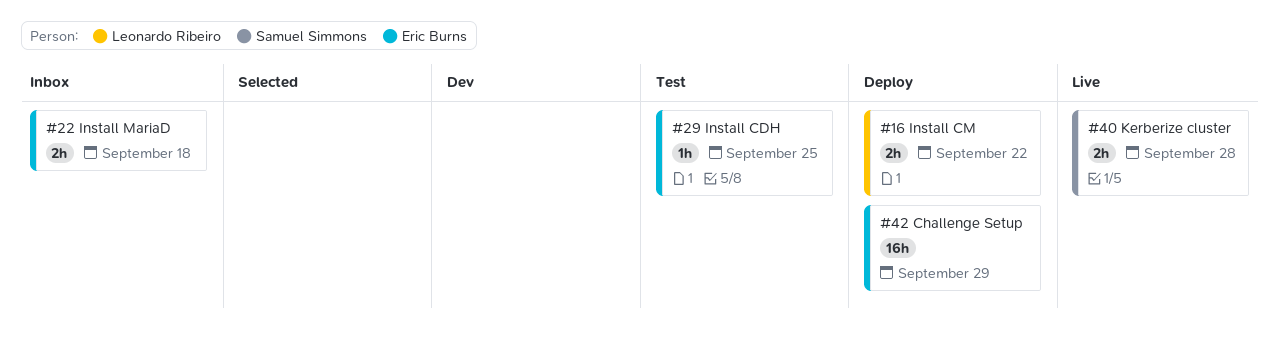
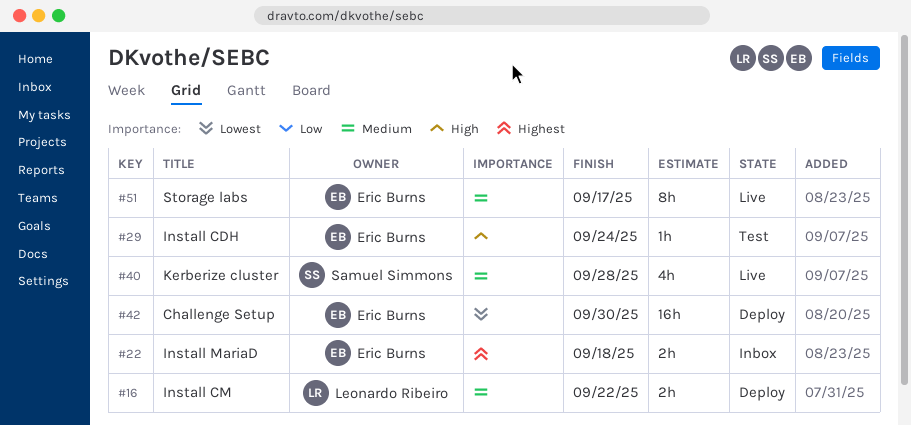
#29, due: Sep 25 -> Sep 24
#40, estimate: 2h -> 4h
#42, due: Sep 29 -> Sep 30
#51: none -> present

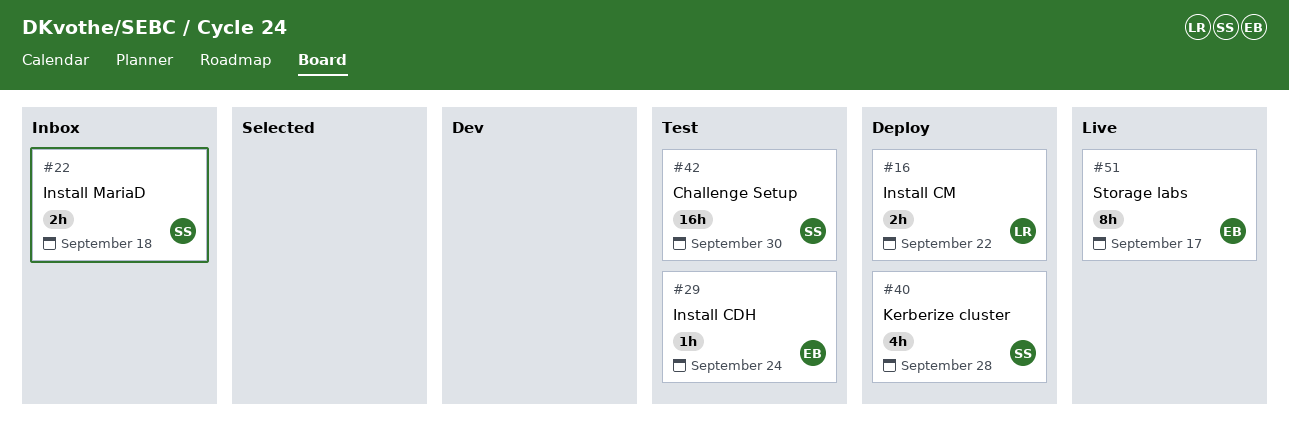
#22, owner: Eric Burns -> Samuel Simmons
#40, status: Live -> Deploy
#42, status: Deploy -> Test
#42, owner: Eric Burns -> Samuel Simmons

